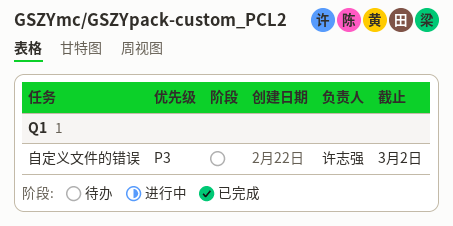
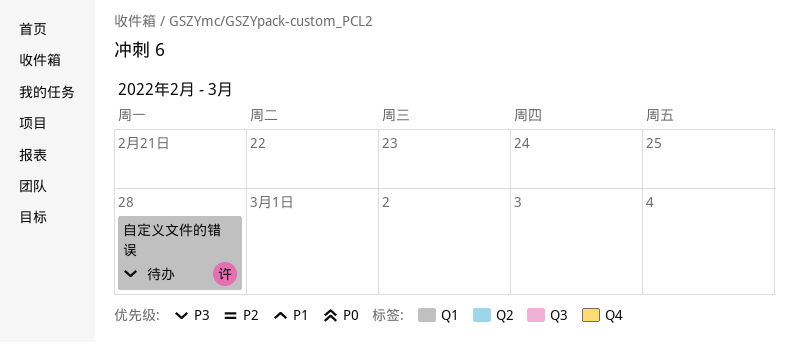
自定义文件的错误, due: Mar 2 -> Feb 28

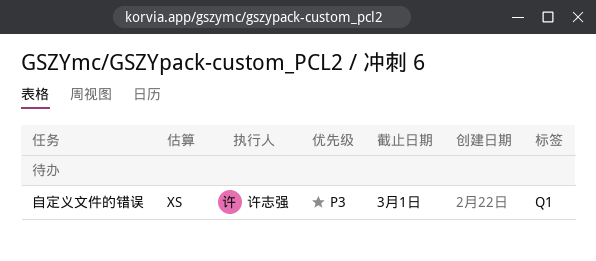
自定义文件的错误, due: Feb 28 -> Mar 1

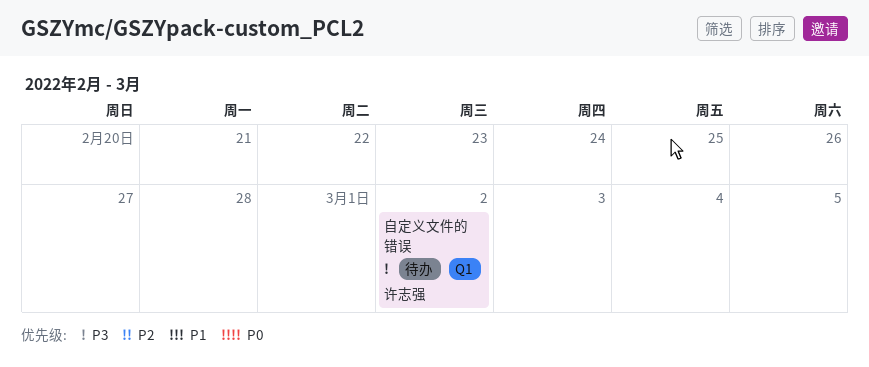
自定义文件的错误, due: Mar 1 -> Mar 2

